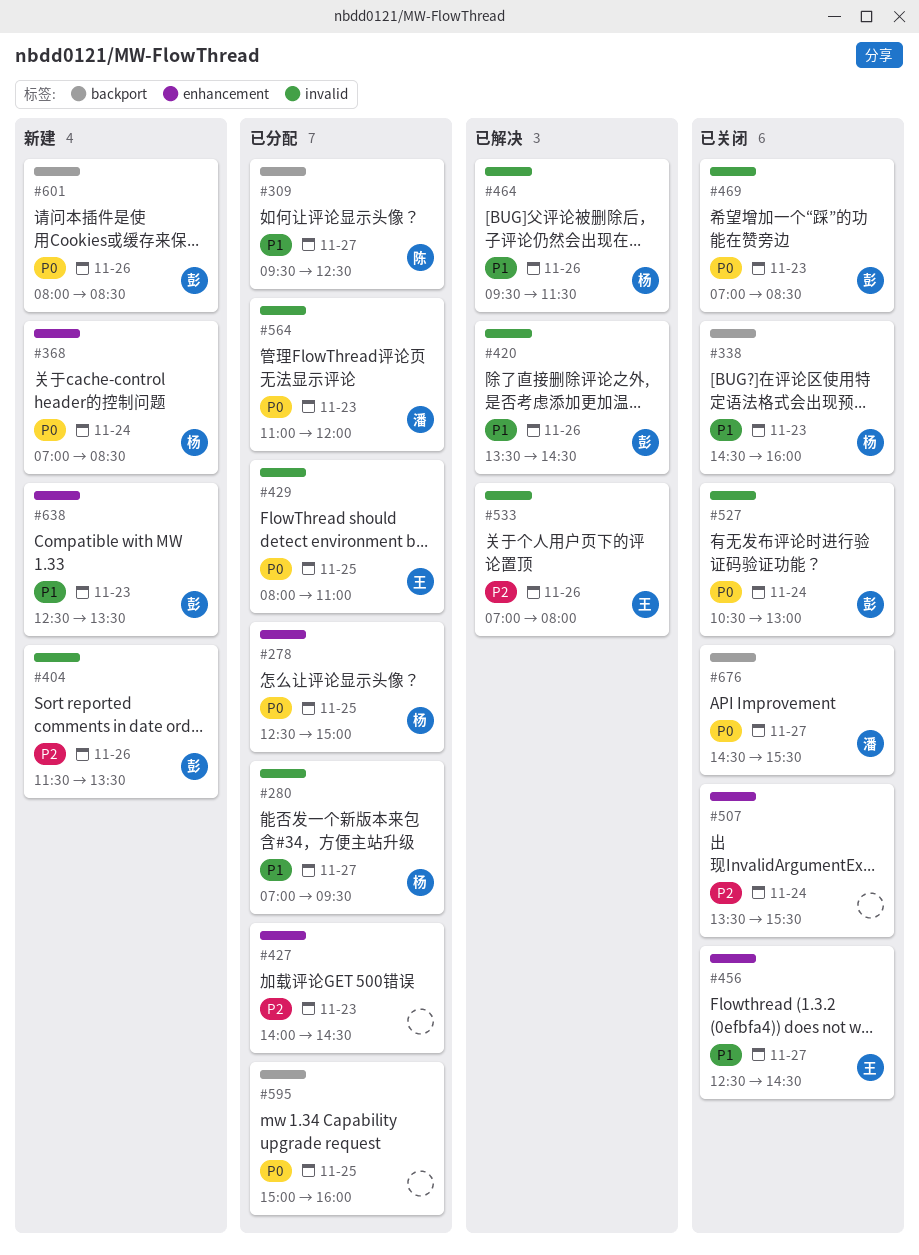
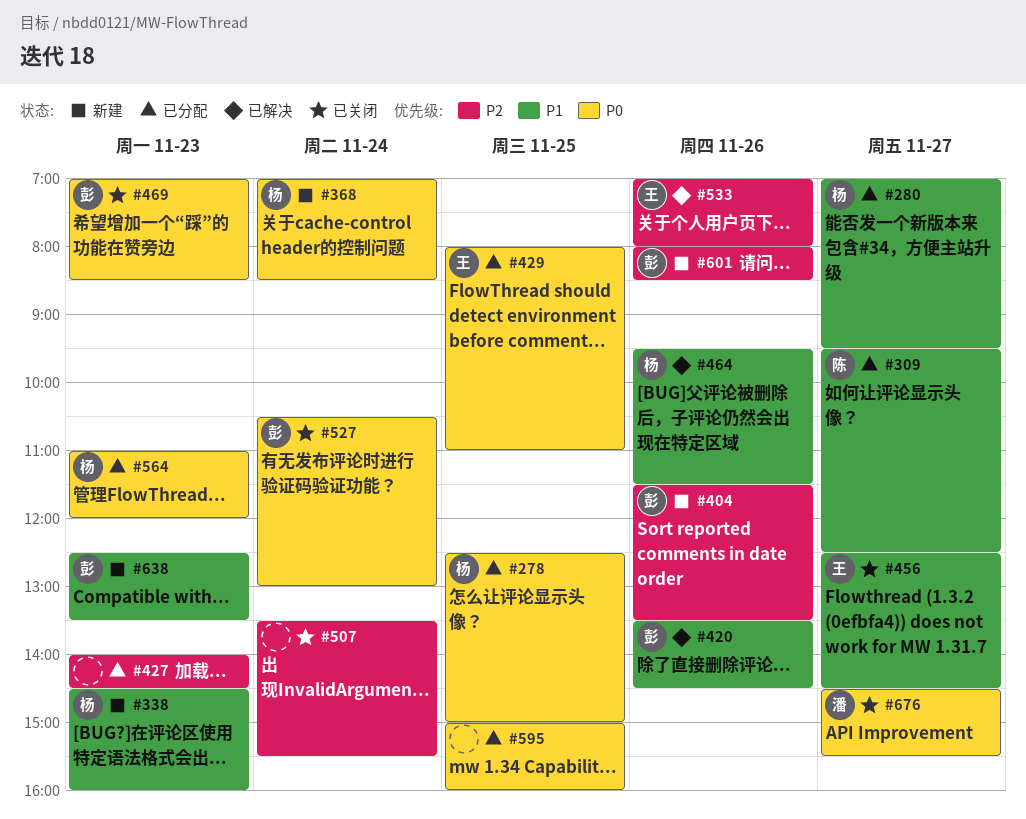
#338, status: 已关闭 -> 新建
#564, owner: 潘 -> 杨
#601, priority: P0 -> P2

